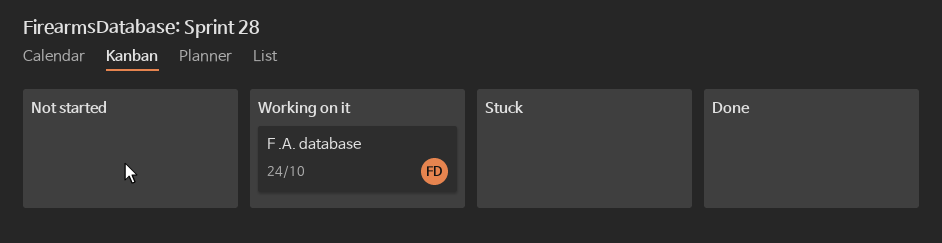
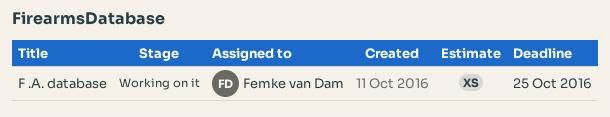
F .A. database, due: Oct 24 -> Oct 25

